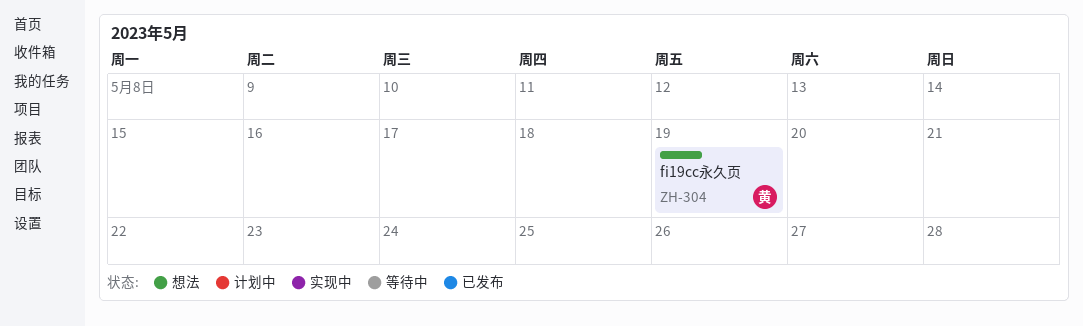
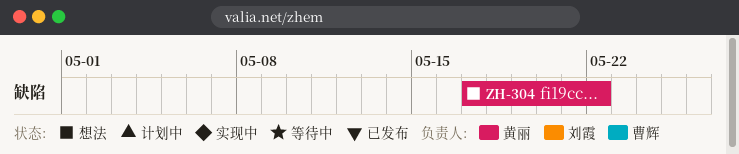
ZH-304, due: May 19 -> May 22

